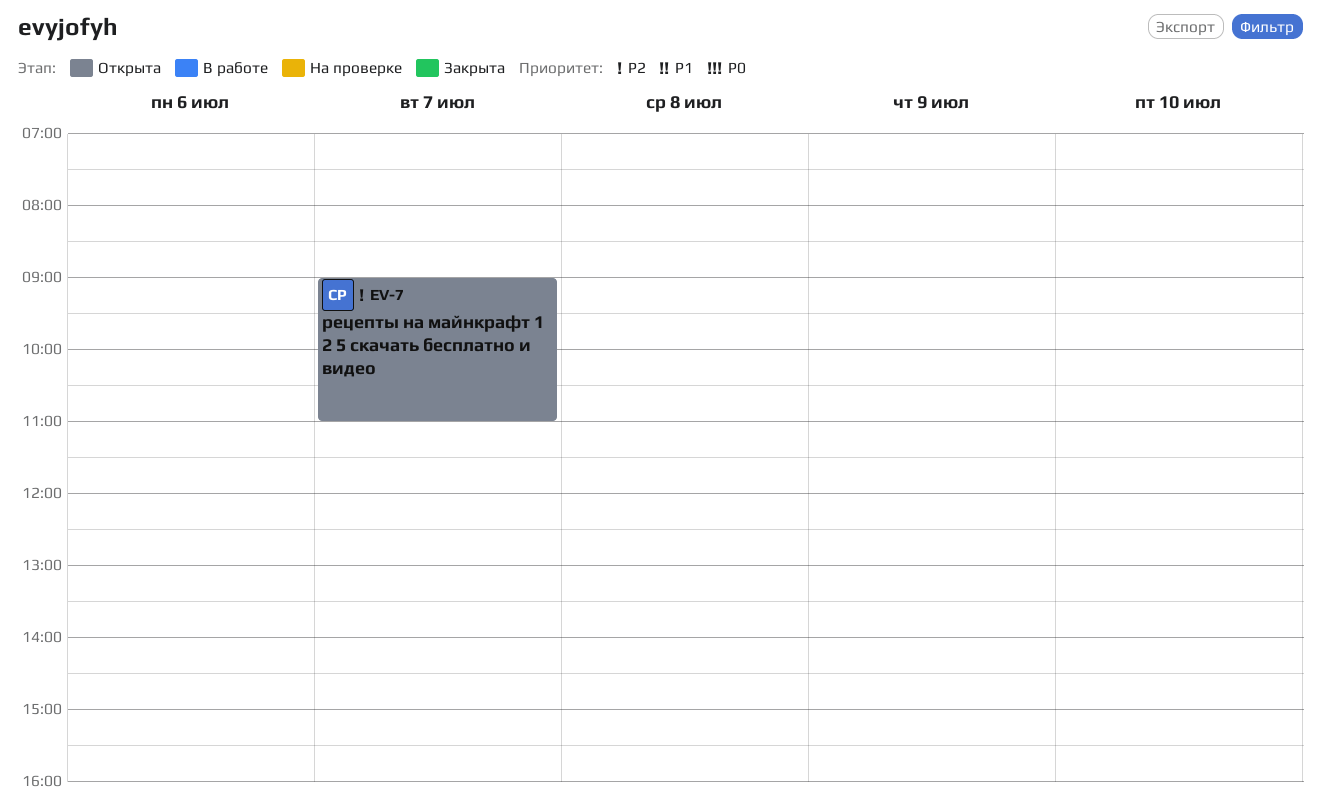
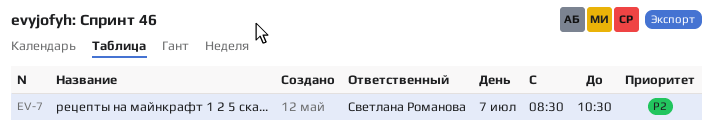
EV-7, begins: 09:00 -> 08:30
EV-7, ends: 11:00 -> 10:30

